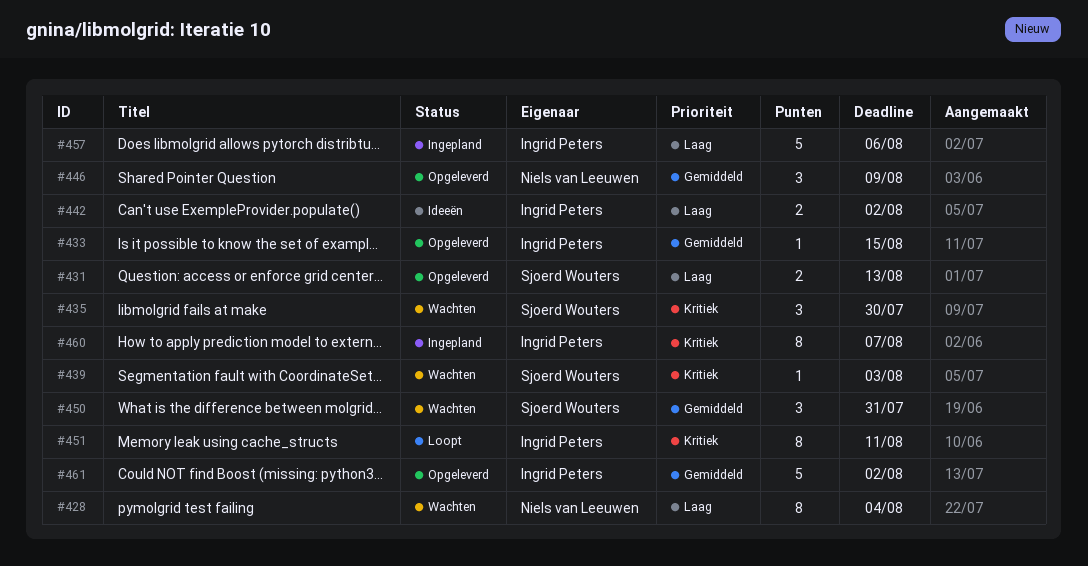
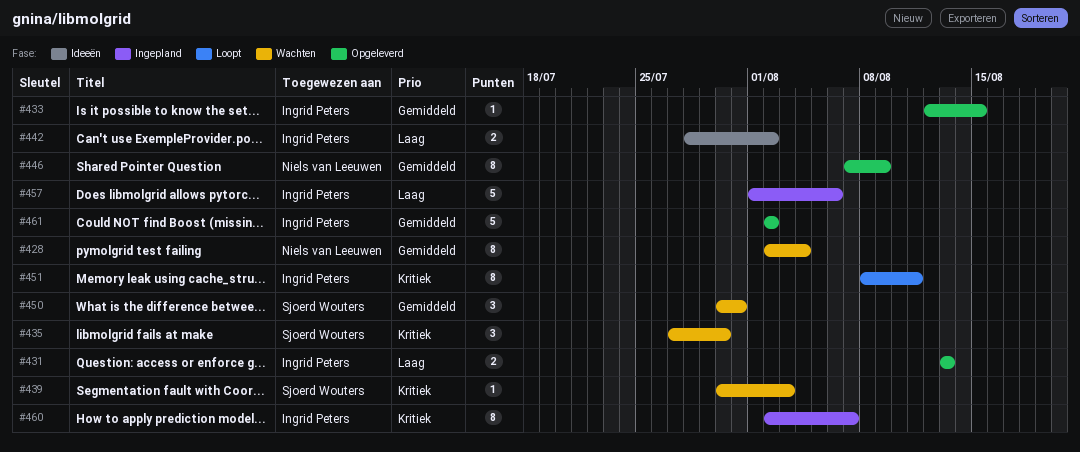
#428, priority: Laag -> Gemiddeld
#431, owner: Sjoerd Wouters -> Ingrid Peters
#446, estimate: 3 -> 8

